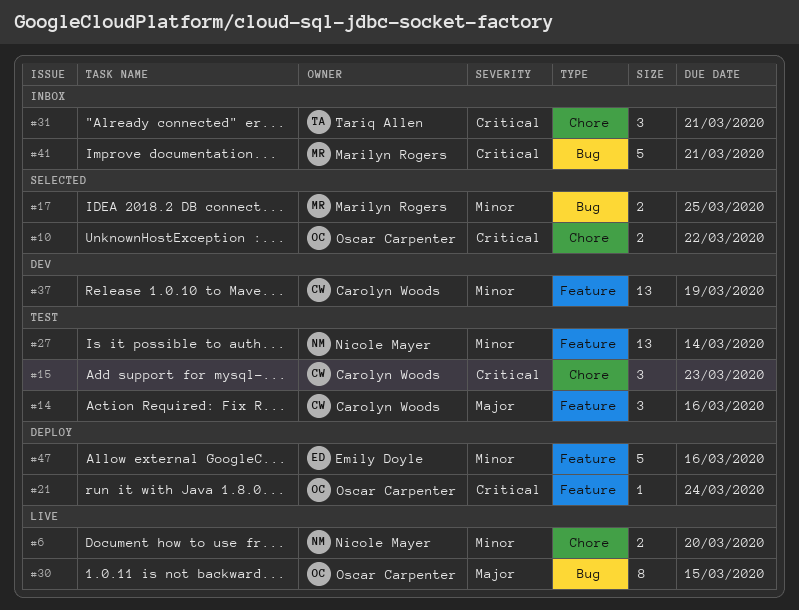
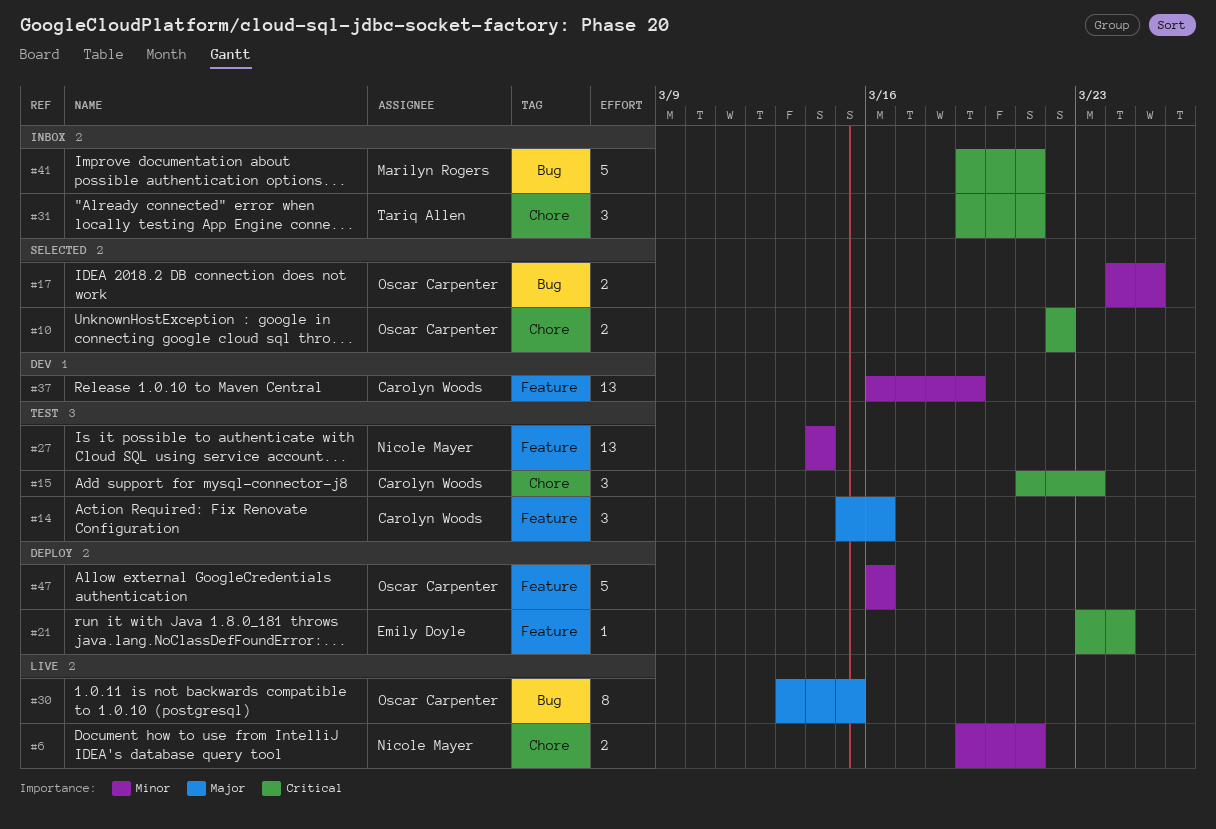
#6, due: Mar 20 -> Mar 21
#17, owner: Marilyn Rogers -> Oscar Carpenter
#21, owner: Oscar Carpenter -> Emily Doyle
#47, owner: Emily Doyle -> Oscar Carpenter

